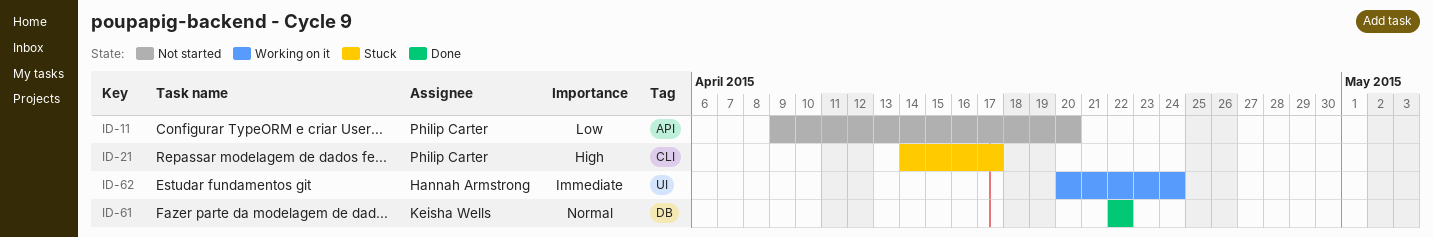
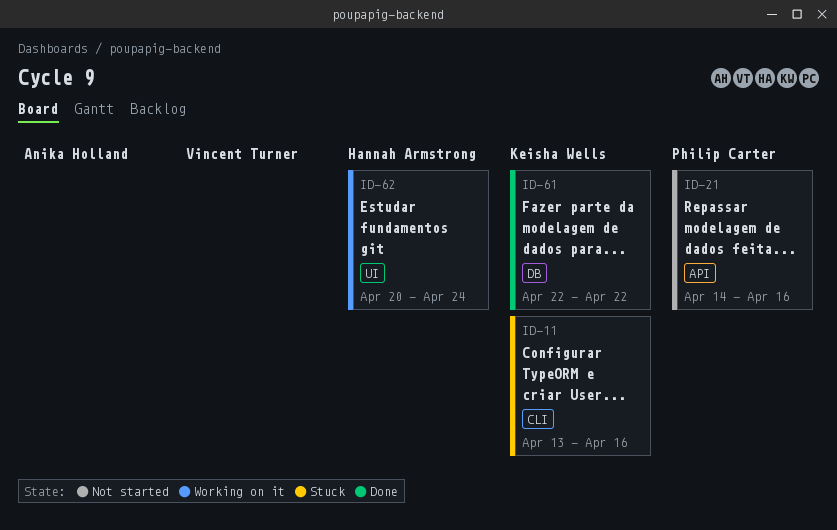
ID-11, status: Not started -> Stuck
ID-11, owner: Philip Carter -> Keisha Wells
ID-11, label: API -> CLI
ID-11, start: Apr 9 -> Apr 13
ID-11, due: Apr 20 -> Apr 16
ID-21, status: Stuck -> Not started
ID-21, label: CLI -> API
ID-21, due: Apr 17 -> Apr 16

